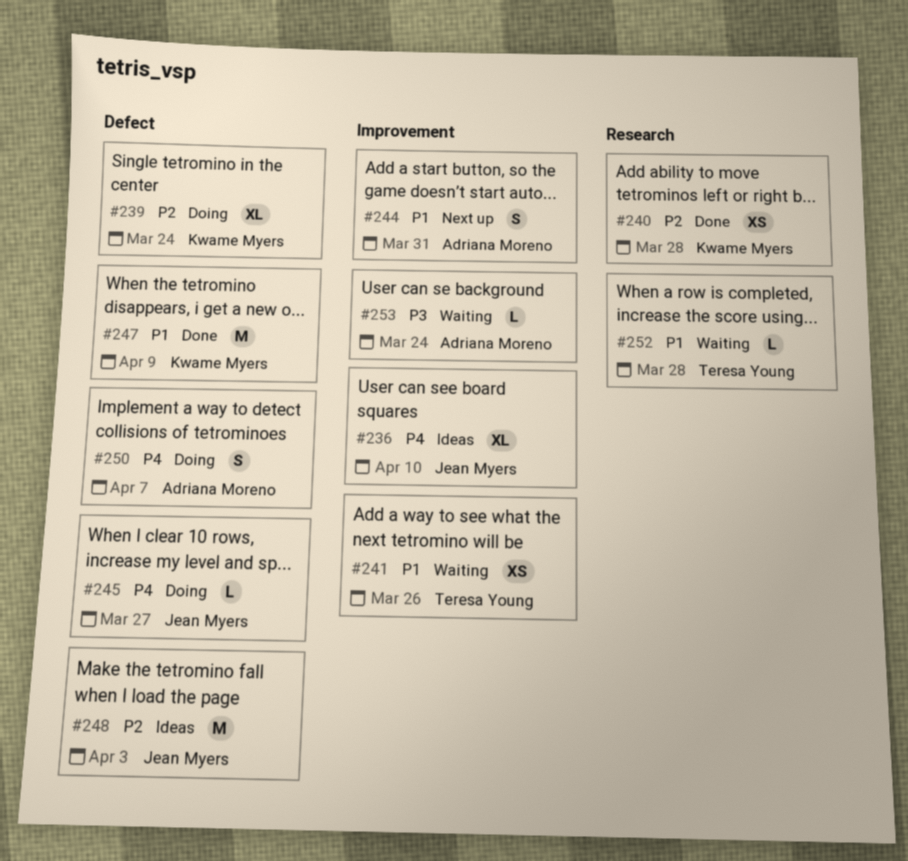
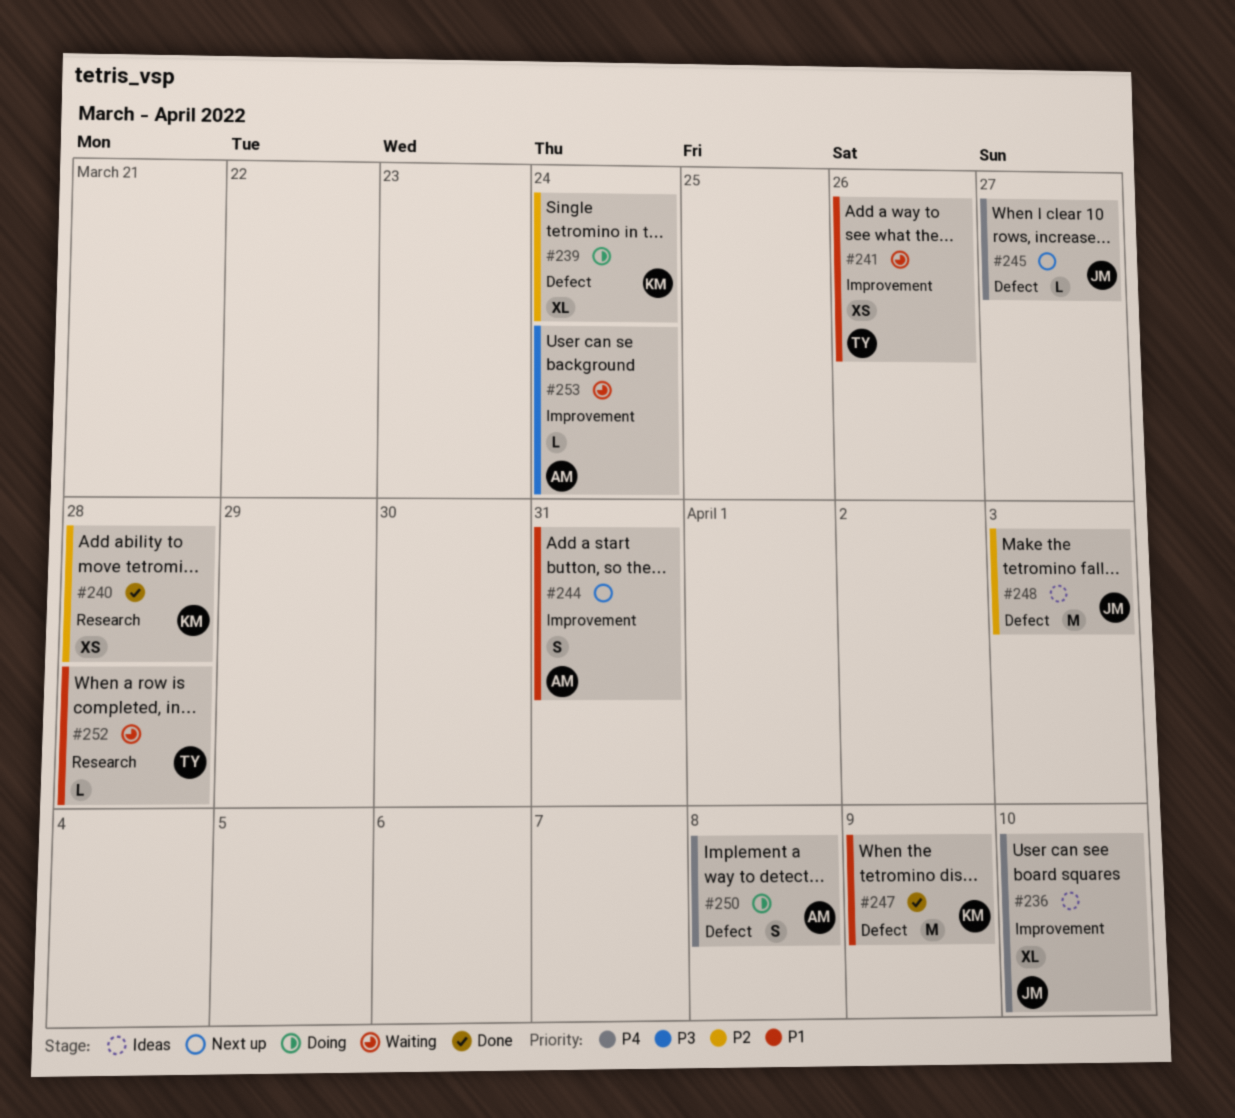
#245, status: Doing -> Next up
#250, due: Apr 7 -> Apr 8

